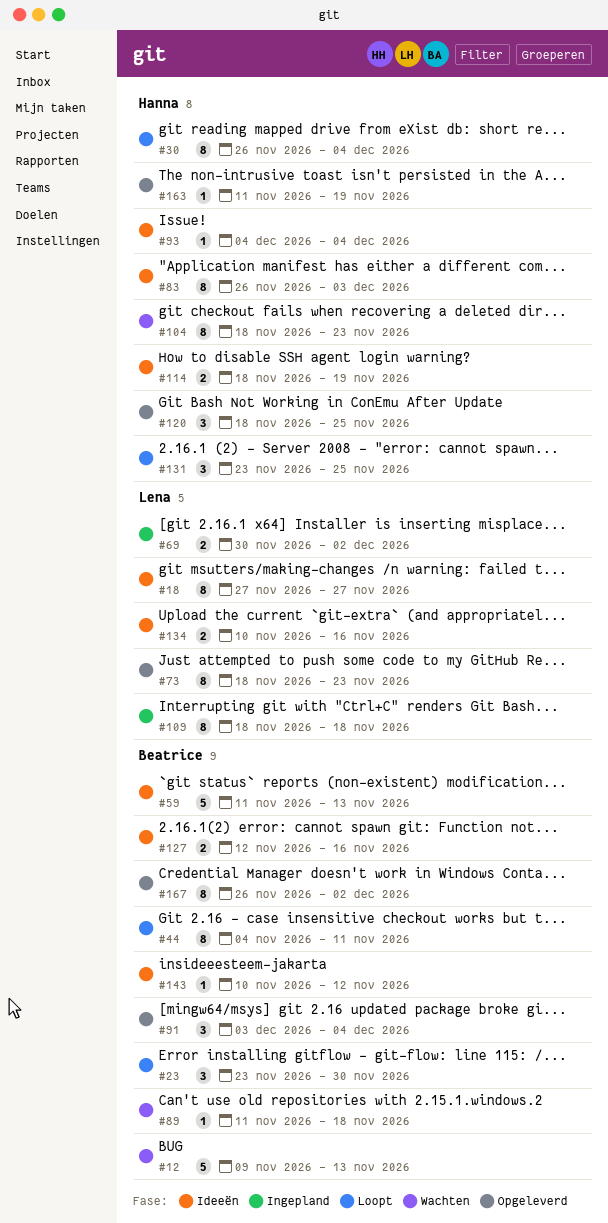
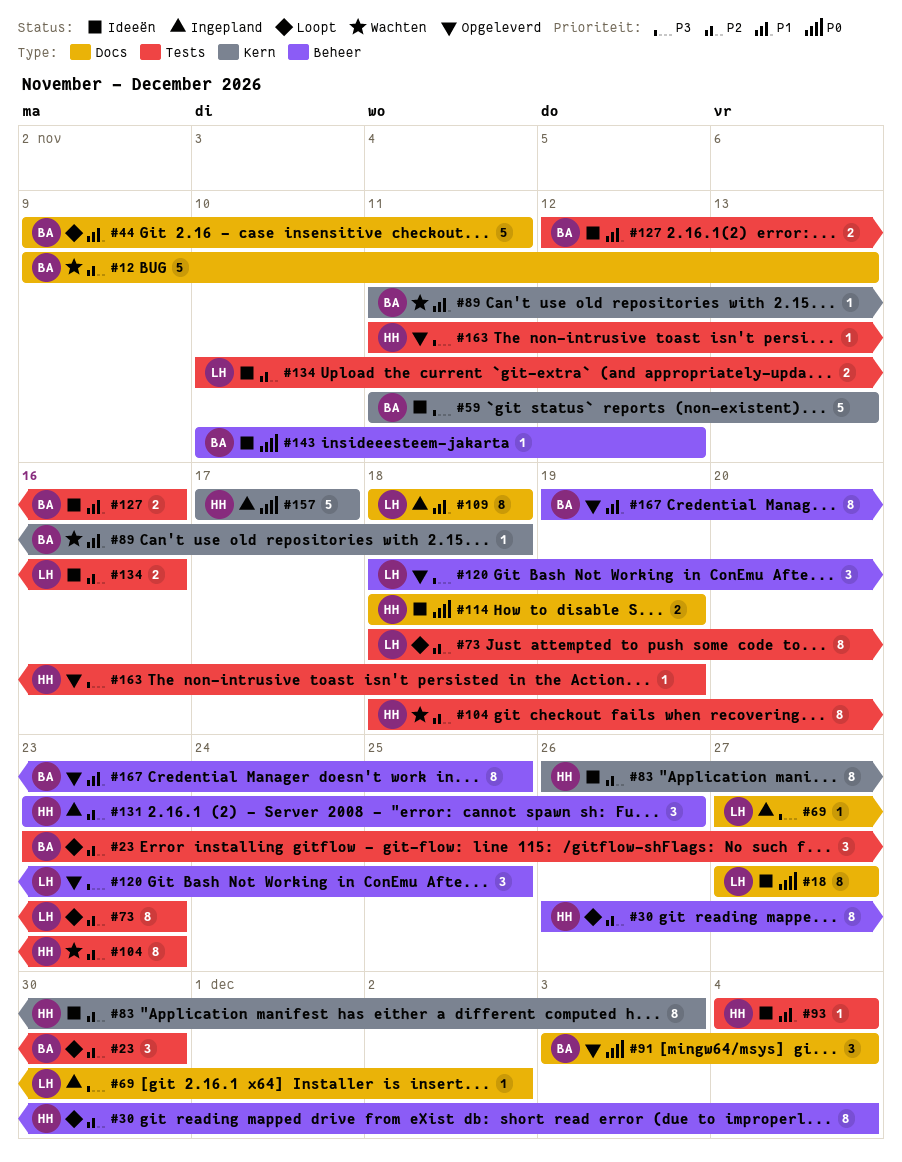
#44, estimate: 8 -> 5
#44, start: Nov 4 -> Nov 9
#69, estimate: 2 -> 1
#69, start: Nov 30 -> Nov 27
#73, status: Opgeleverd -> Loopt
#120, owner: Hanna -> Lena
#131, status: Loopt -> Ingepland
#131, due: Nov 25 -> Nov 26
#157: none -> present
#167, start: Nov 26 -> Nov 19
#167, due: Dec 2 -> Nov 25

